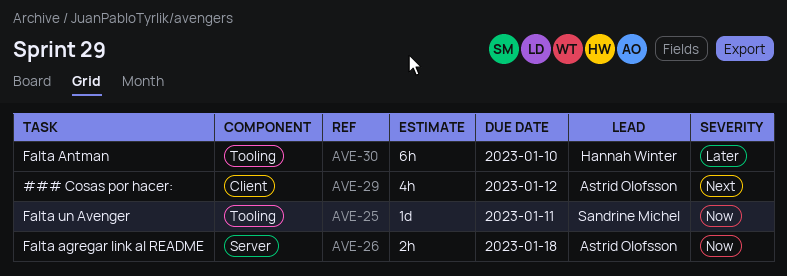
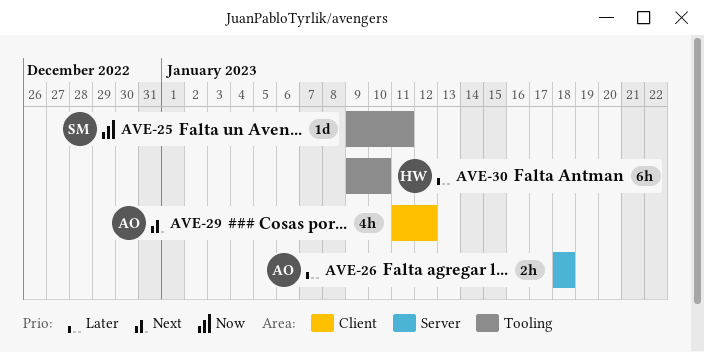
AVE-26, priority: Now -> Later

